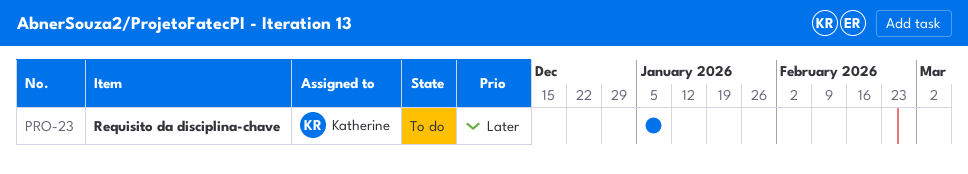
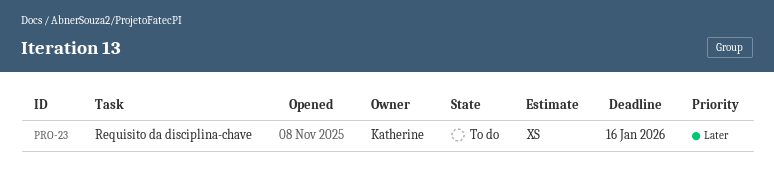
PRO-23, due: Jan 9 -> Jan 16

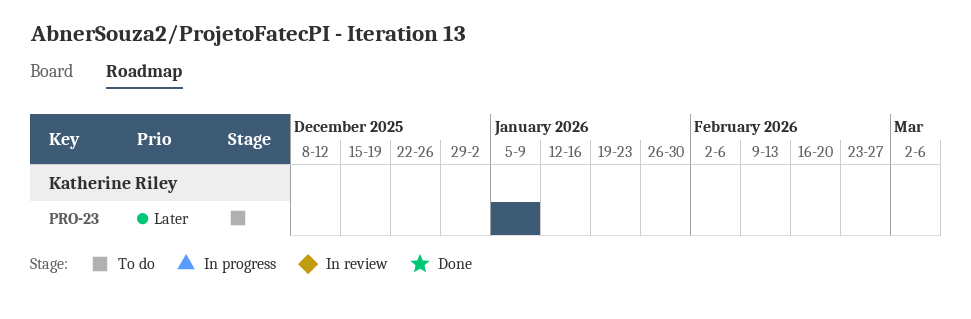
PRO-23, due: Jan 16 -> Jan 9

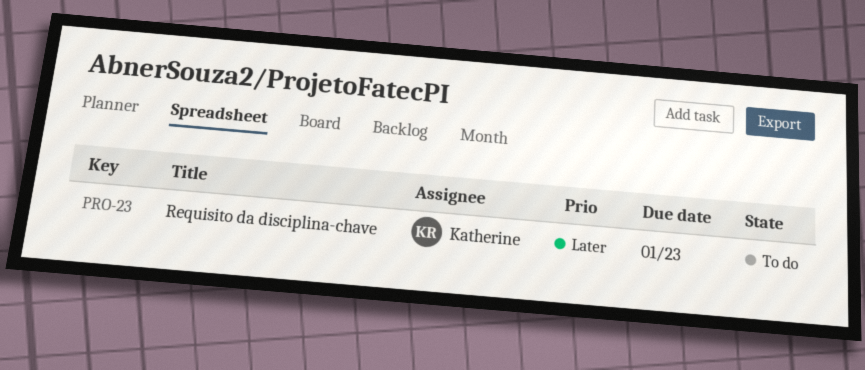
PRO-23, due: Jan 9 -> Jan 23

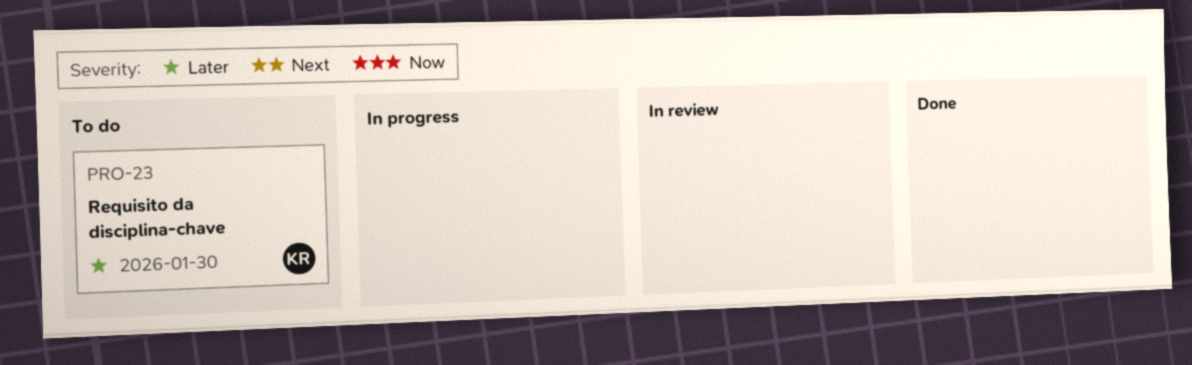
PRO-23, due: Jan 23 -> Jan 30

